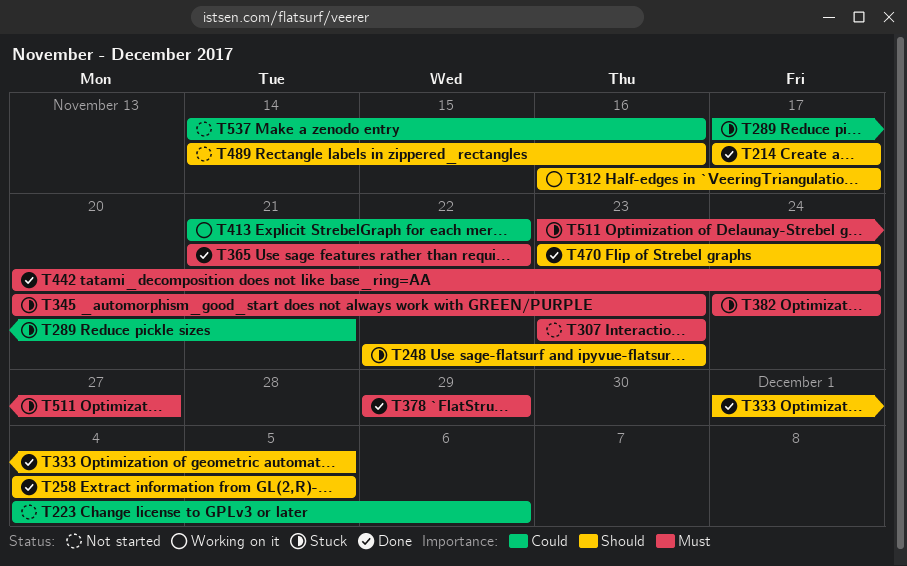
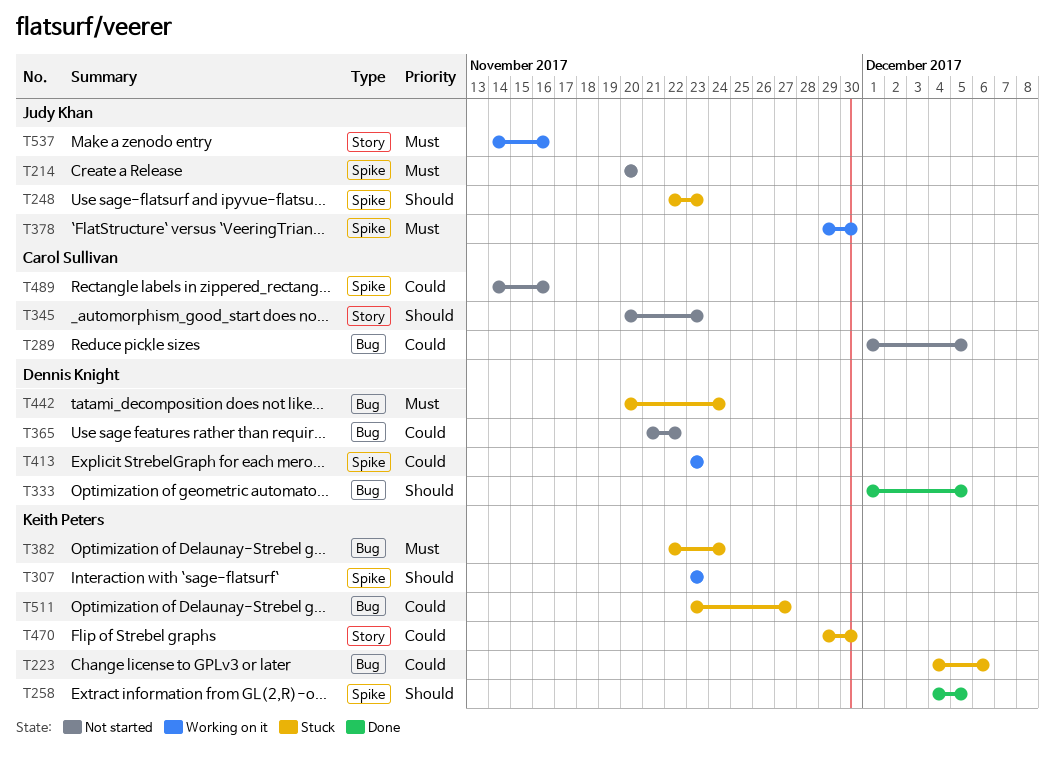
T214, status: Done -> Not started
T214, priority: Should -> Must
T214, start: Nov 17 -> Nov 20
T214, due: Nov 17 -> Nov 20
T223, status: Not started -> Stuck
T289, status: Stuck -> Not started
T289, start: Nov 17 -> Dec 1
T289, due: Nov 21 -> Dec 5
T307, status: Not started -> Working on it
T307, priority: Must -> Should
T312: present -> none
T345, status: Stuck -> Not started
T345, priority: Must -> Should
T365, status: Done -> Not started
T365, priority: Must -> Could
T378, status: Done -> Working on it
T378, due: Nov 29 -> Nov 30
T382, start: Nov 24 -> Nov 22
T413, start: Nov 21 -> Nov 23
T413, due: Nov 22 -> Nov 23
T442, status: Done -> Stuck
T470, status: Done -> Stuck
T470, priority: Should -> Could
T470, start: Nov 23 -> Nov 29
T470, due: Nov 24 -> Nov 30
T489, priority: Should -> Could
T511, priority: Must -> Could
T537, status: Not started -> Working on it
T537, priority: Could -> Must

